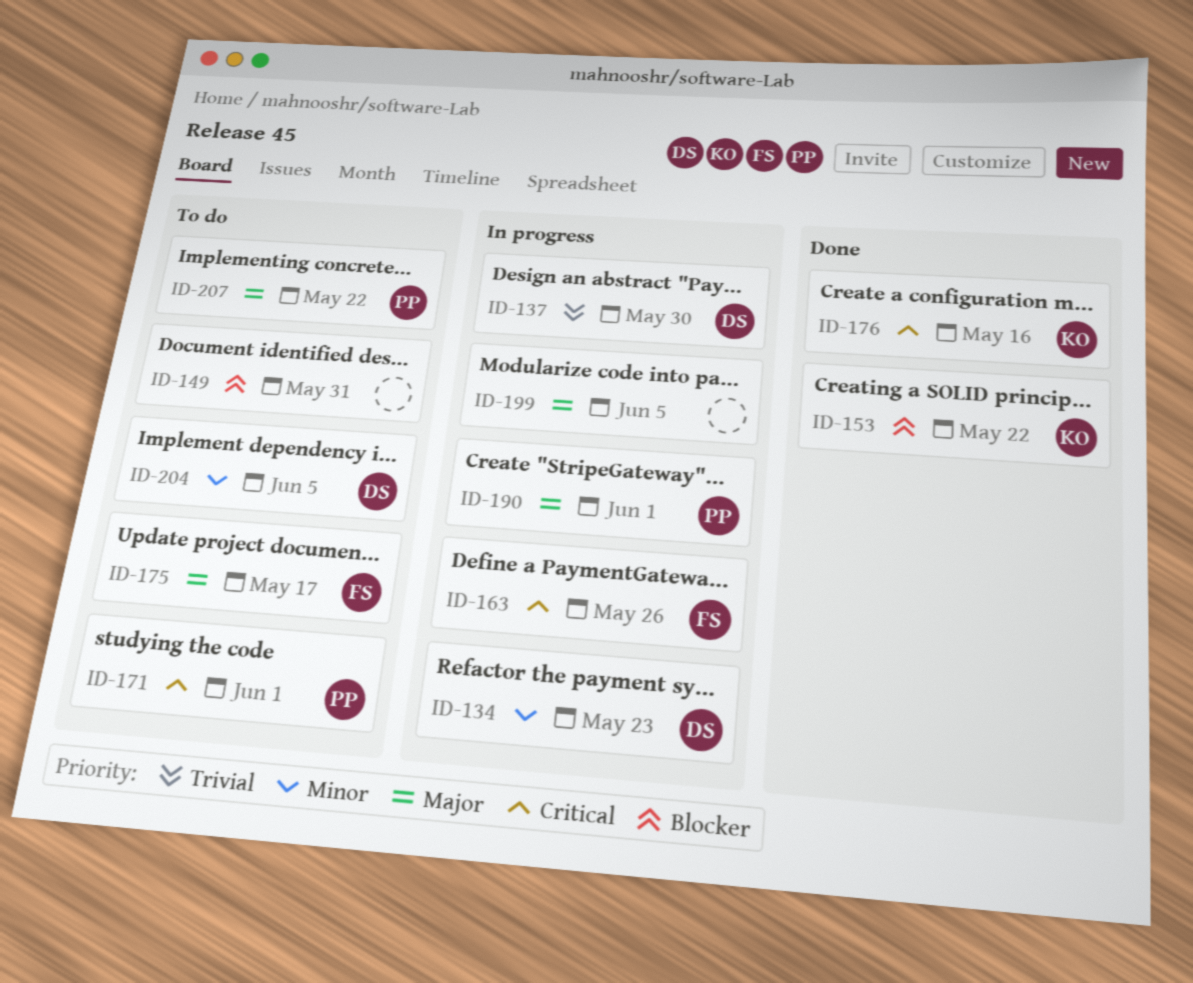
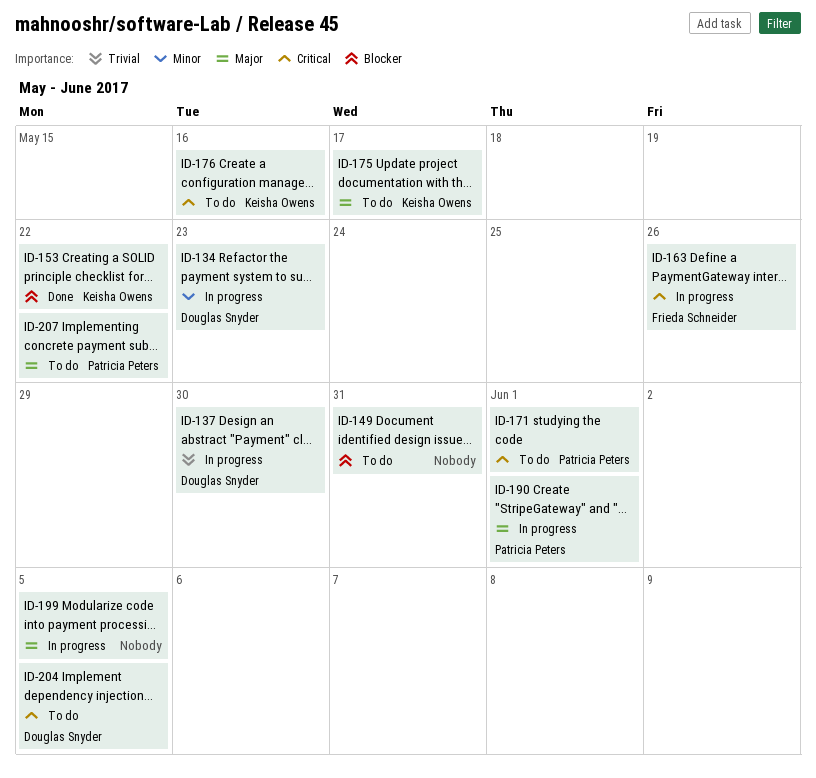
ID-175, owner: Frieda Schneider -> Keisha Owens
ID-176, status: Done -> To do
ID-204, priority: Minor -> Critical

